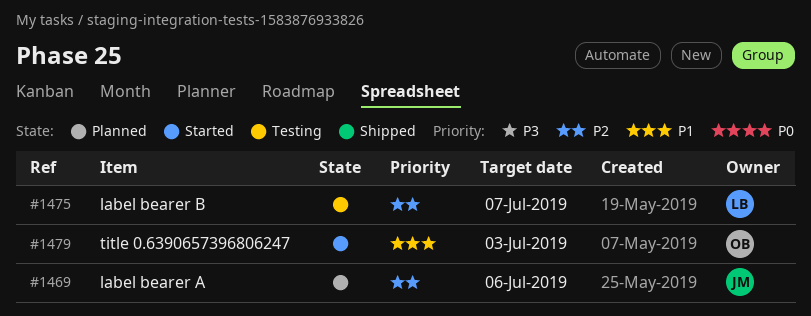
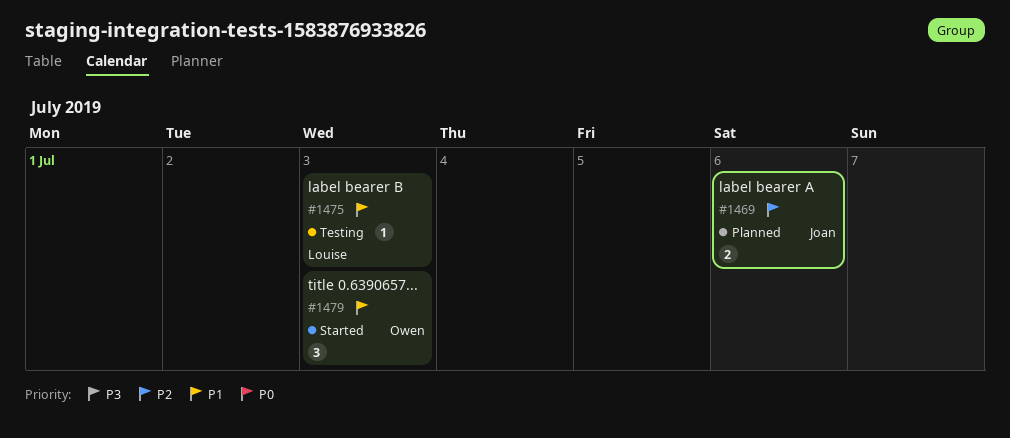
#1475, priority: P2 -> P1
#1475, due: Jul 7 -> Jul 3

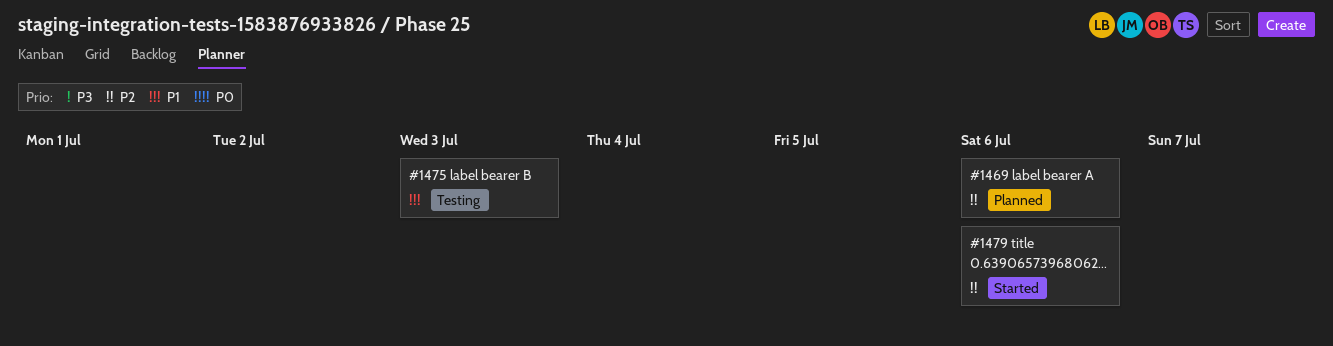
#1479, priority: P1 -> P2
#1479, due: Jul 3 -> Jul 6

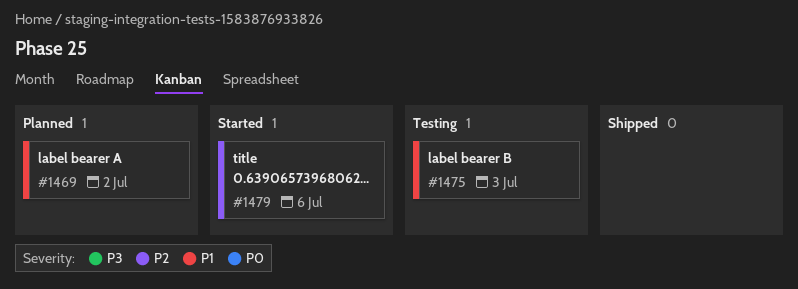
#1469, priority: P2 -> P1
#1469, due: Jul 6 -> Jul 2

